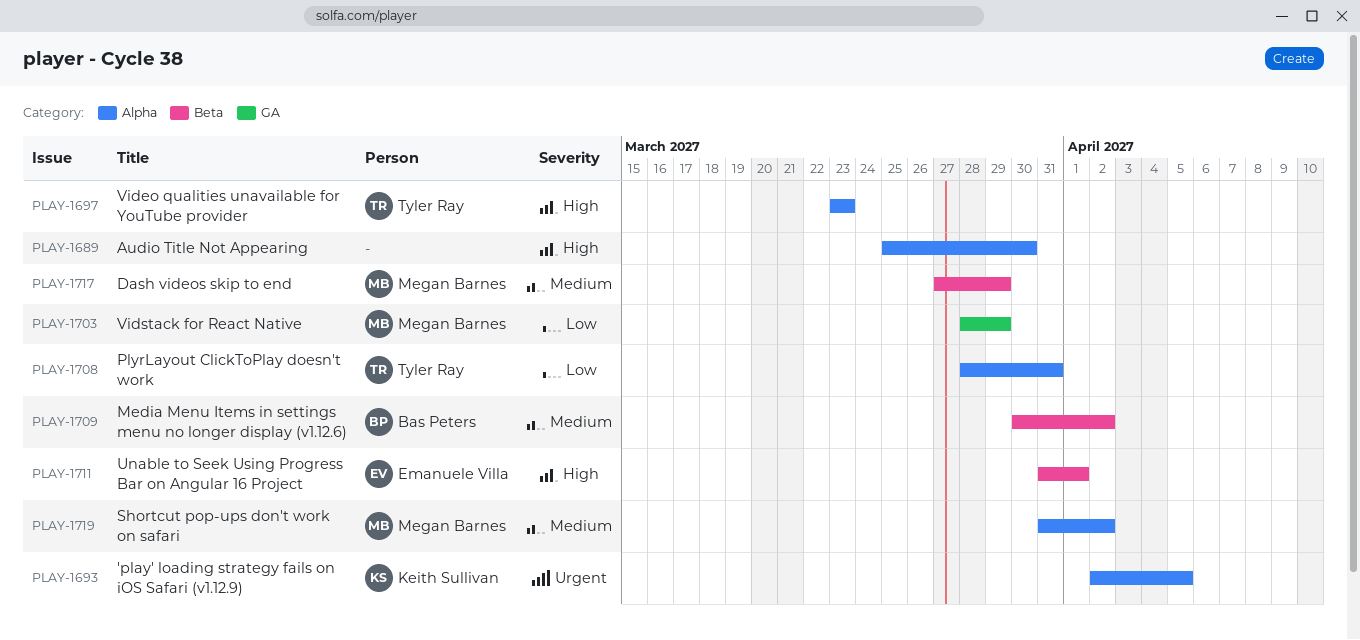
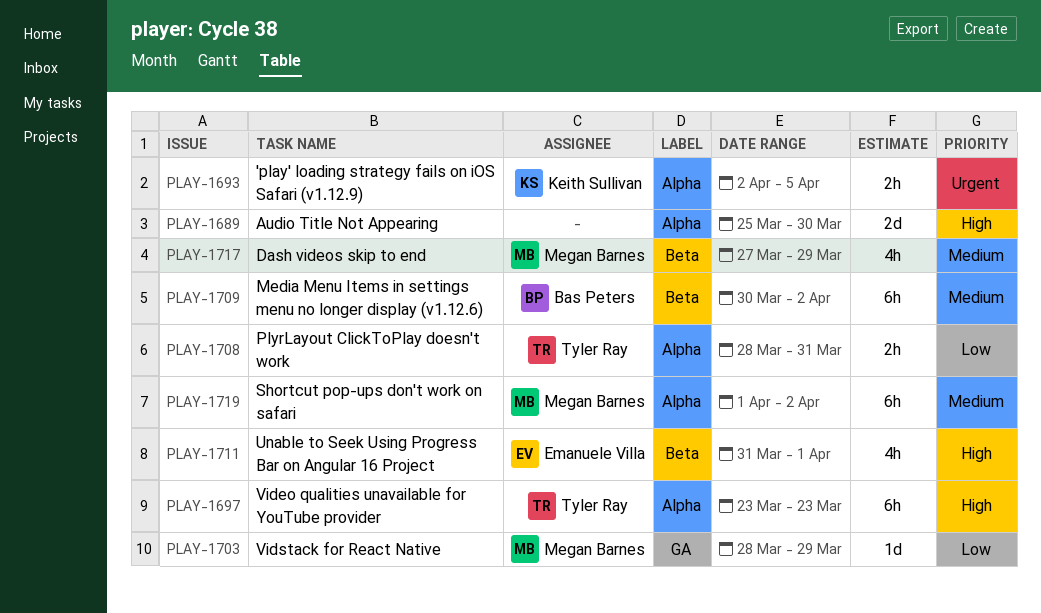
PLAY-1719, start: Mar 31 -> Apr 1

